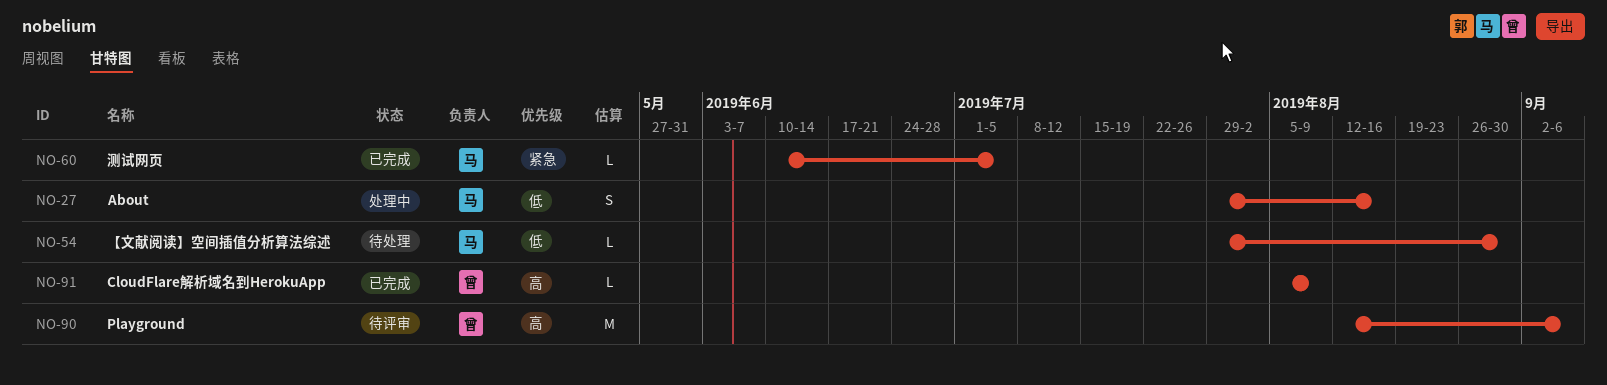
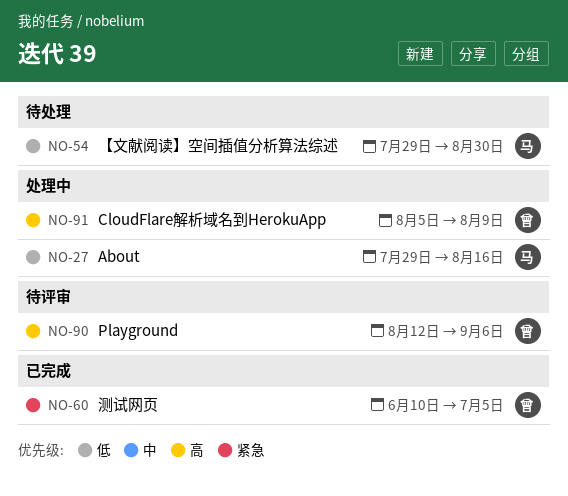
NO-60, owner: 马 -> 曾
NO-91, status: 已完成 -> 处理中

